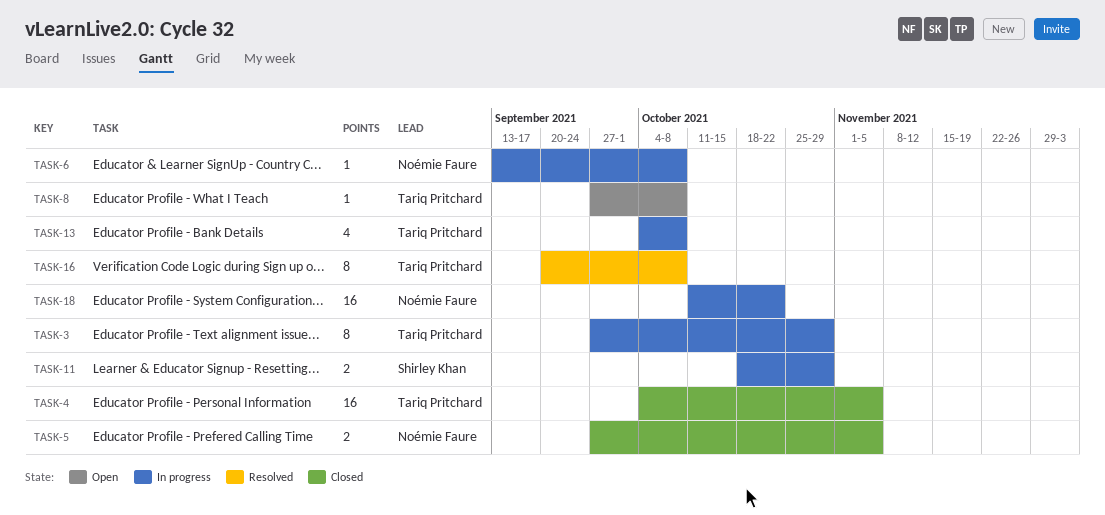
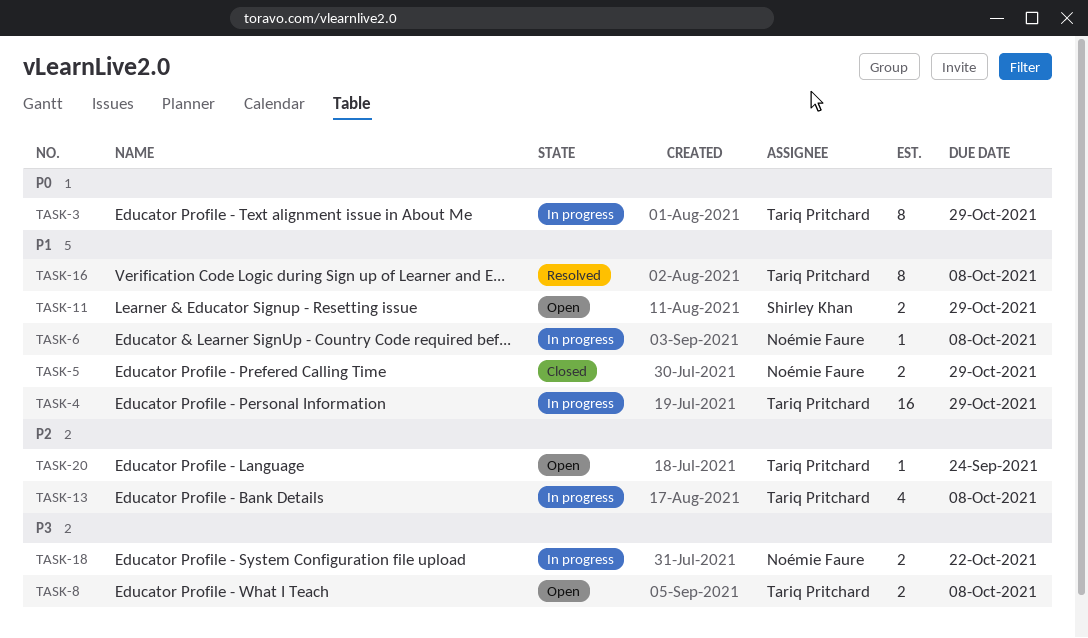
TASK-4, status: Closed -> In progress
TASK-4, due: Nov 5 -> Oct 29
TASK-5, due: Nov 5 -> Oct 29
TASK-8, estimate: 1 -> 2
TASK-11, status: In progress -> Open
TASK-18, estimate: 16 -> 2
TASK-20: none -> present

